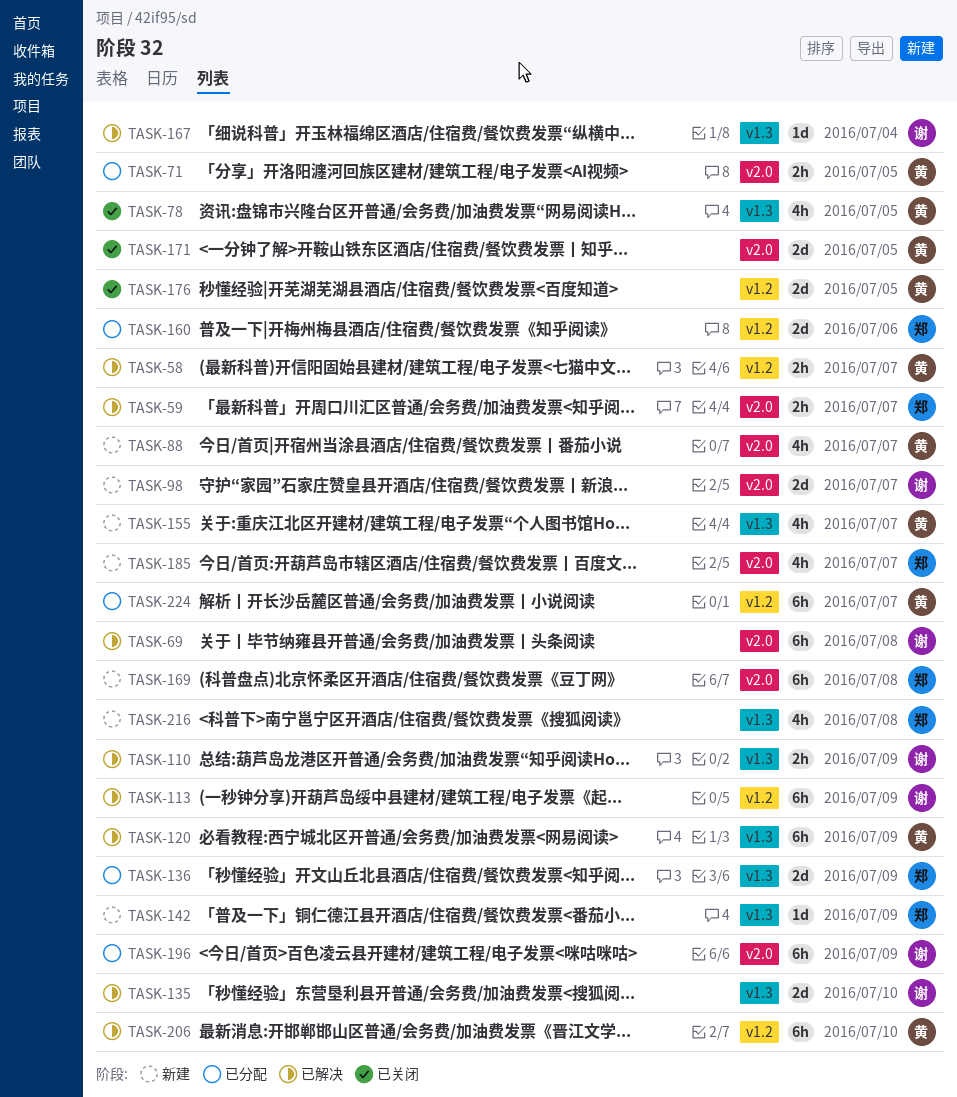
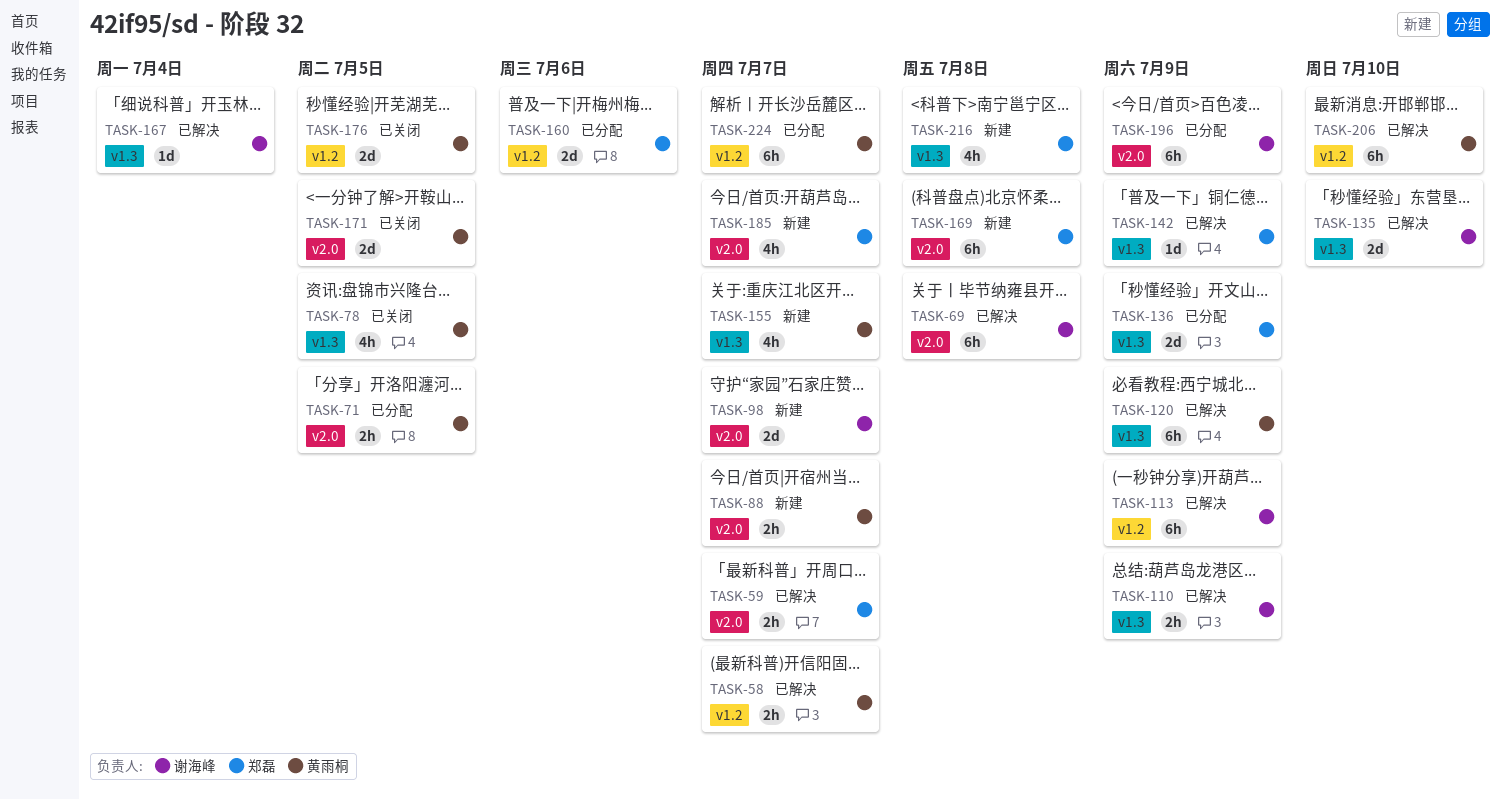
TASK-88, estimate: 4h -> 2h
TASK-142, status: 新建 -> 已解决

